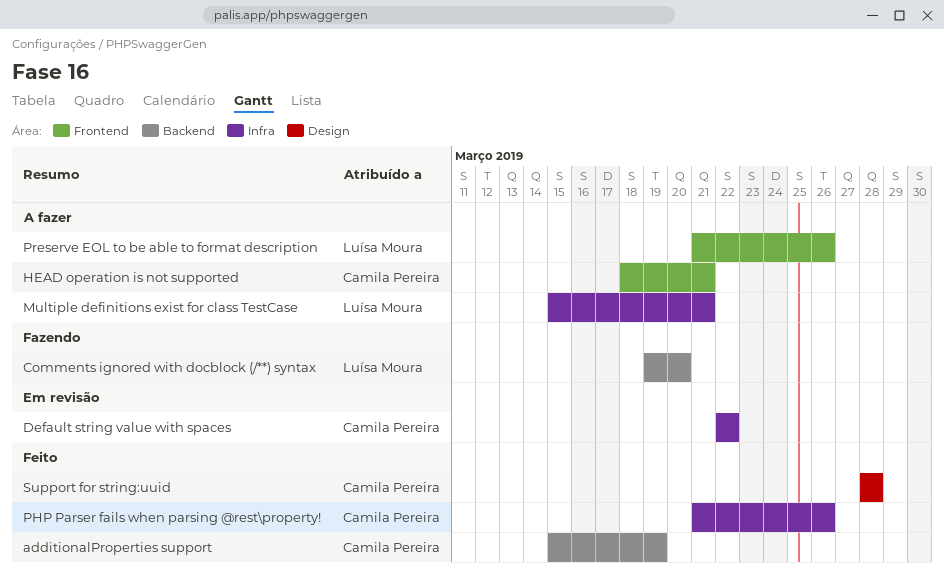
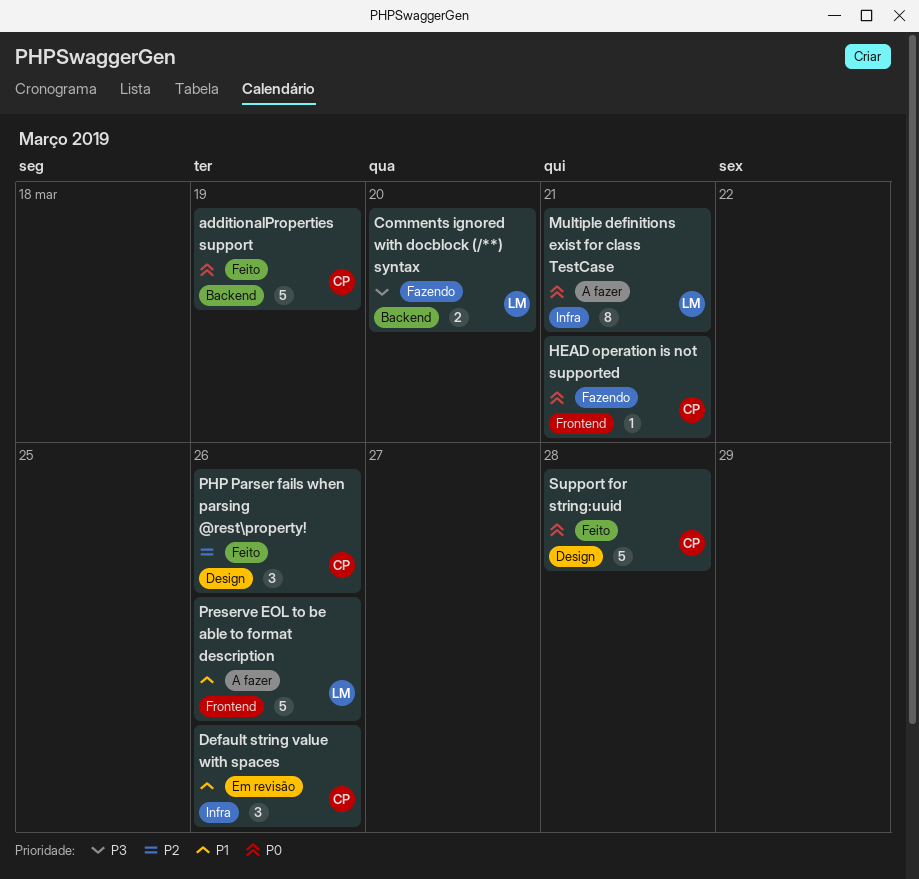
Default string value with spaces, due: Mar 22 -> Mar 26
HEAD operation is not supported, status: A fazer -> Fazendo
PHP Parser fails when parsing @rest\property!, label: Infra -> Design

